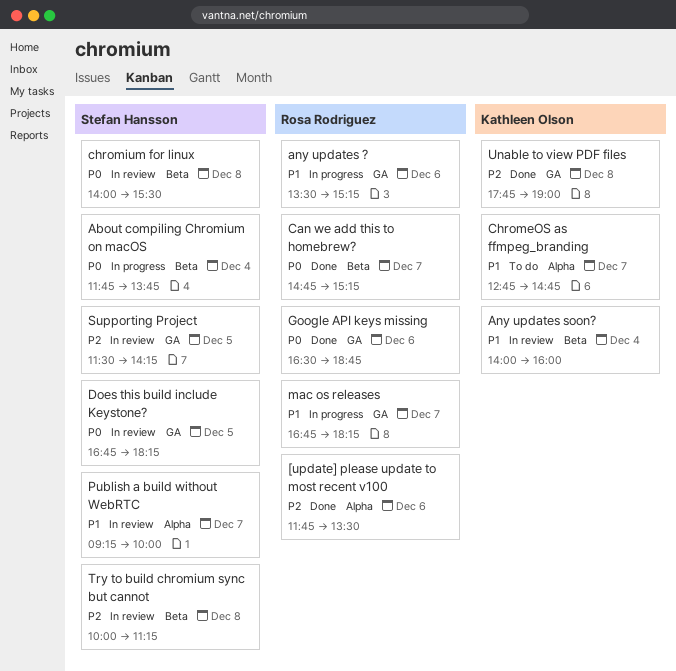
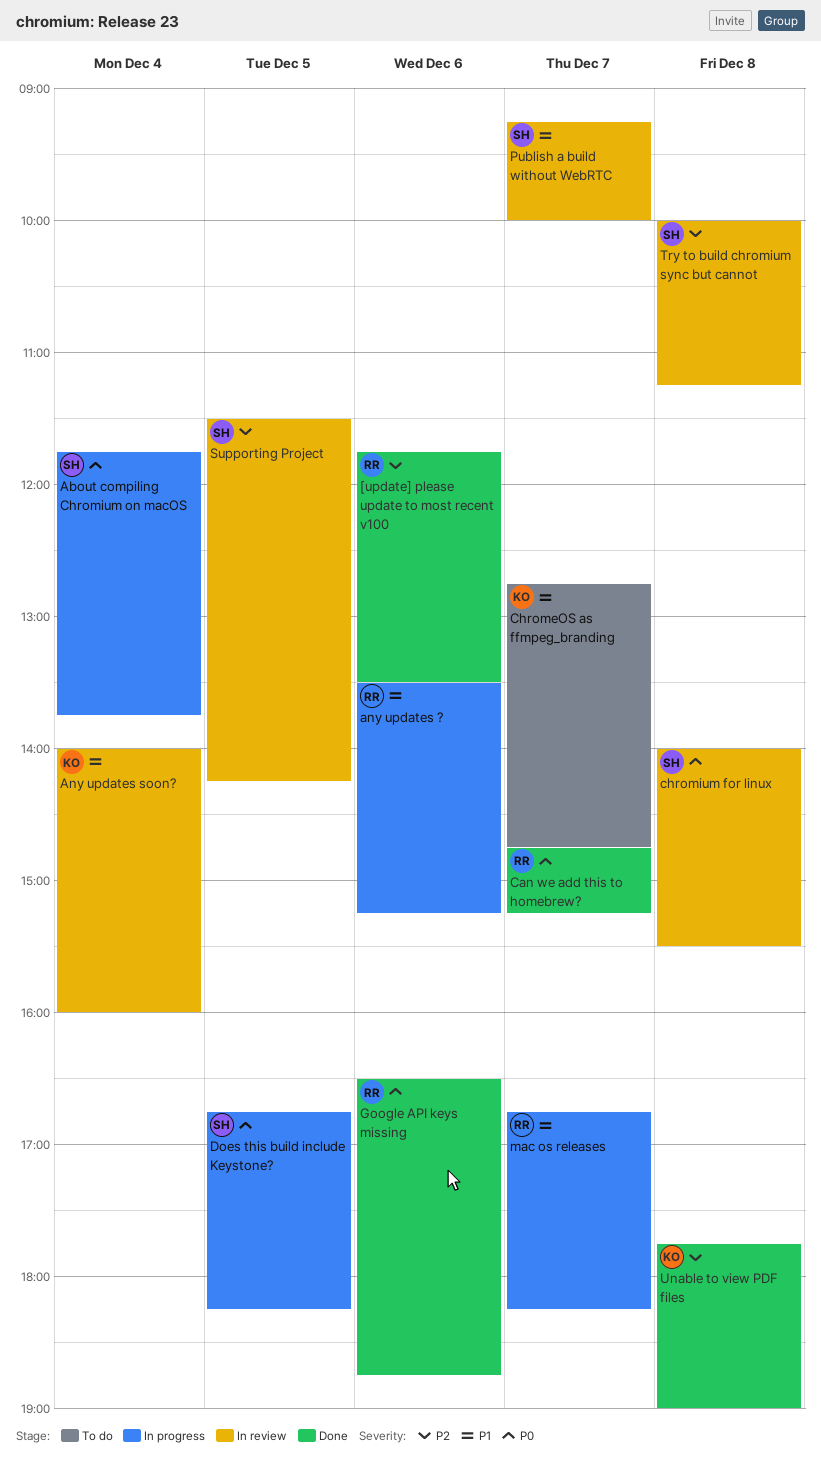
Does this build include Keystone?, status: In review -> In progress

